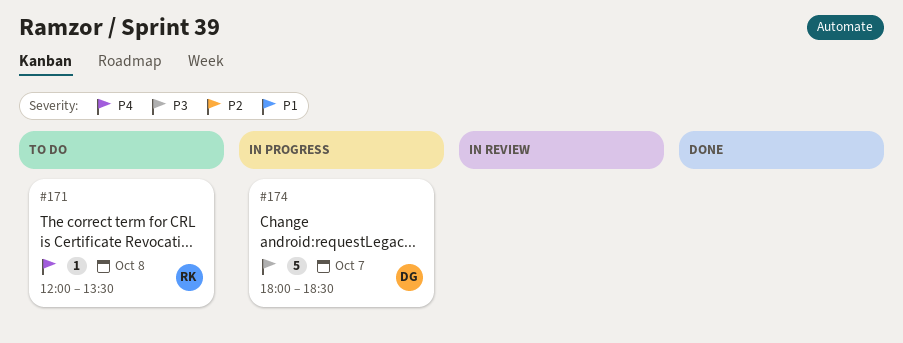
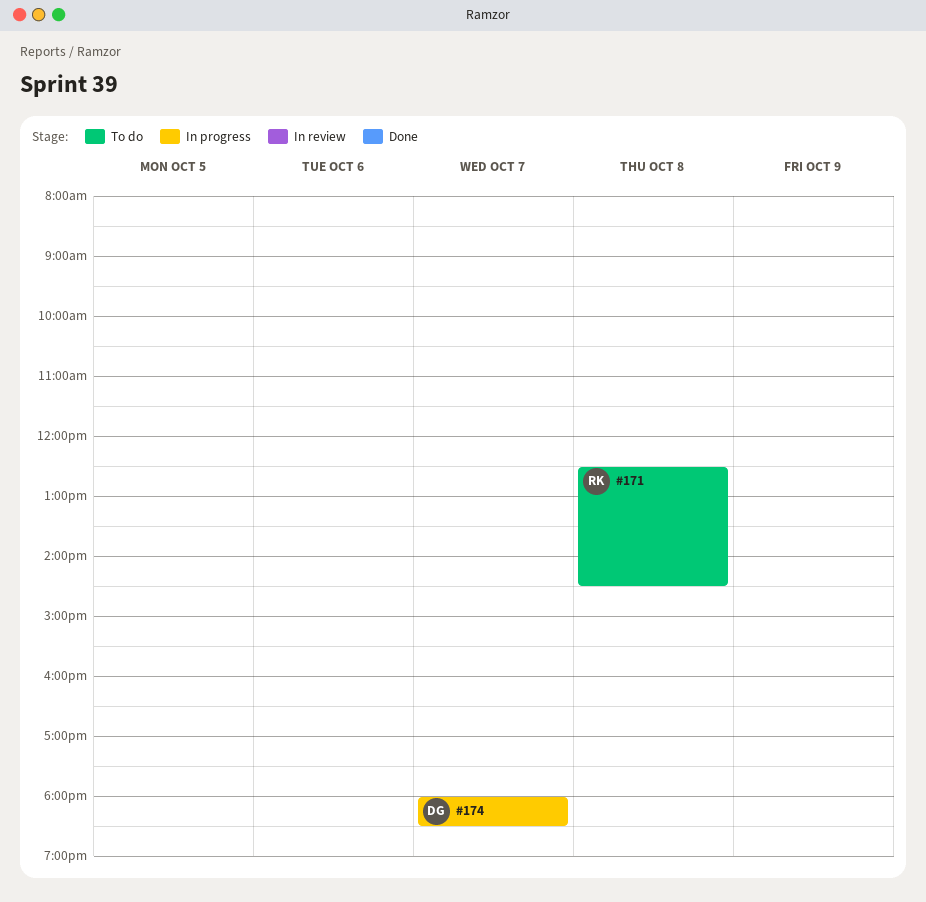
#171, begins: 12:00 -> 12:30
#171, ends: 13:30 -> 14:30

